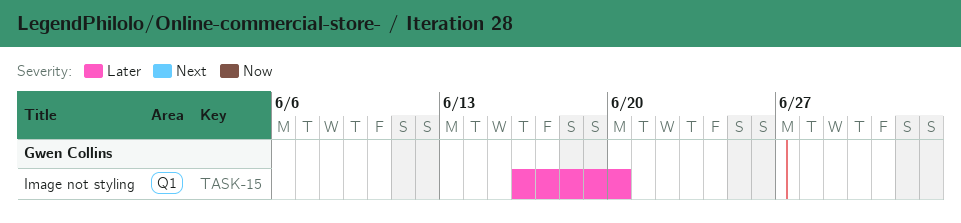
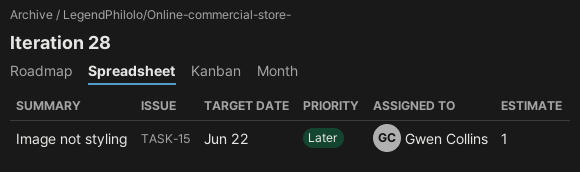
TASK-15, due: Jun 20 -> Jun 22

